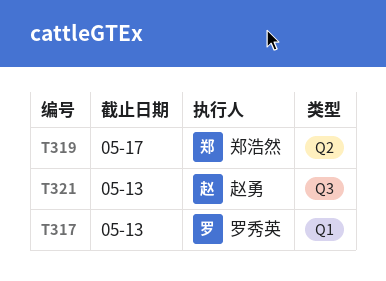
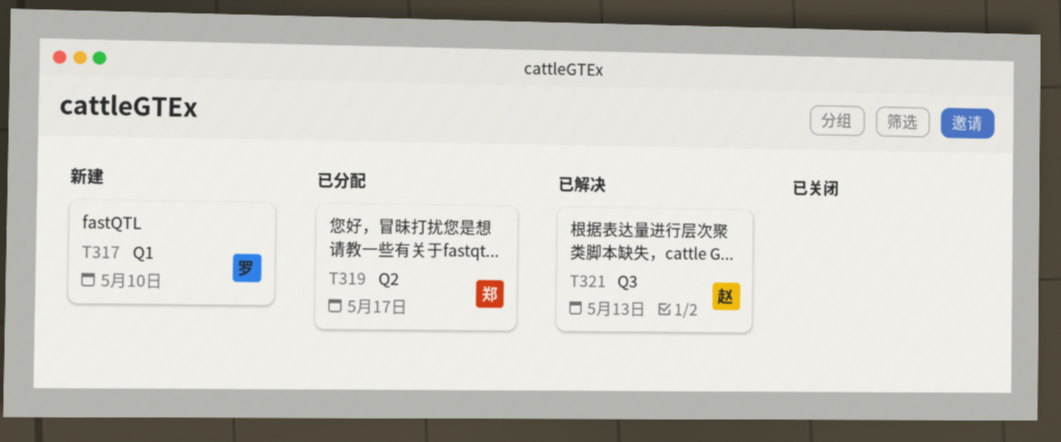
T317, due: May 13 -> May 10

